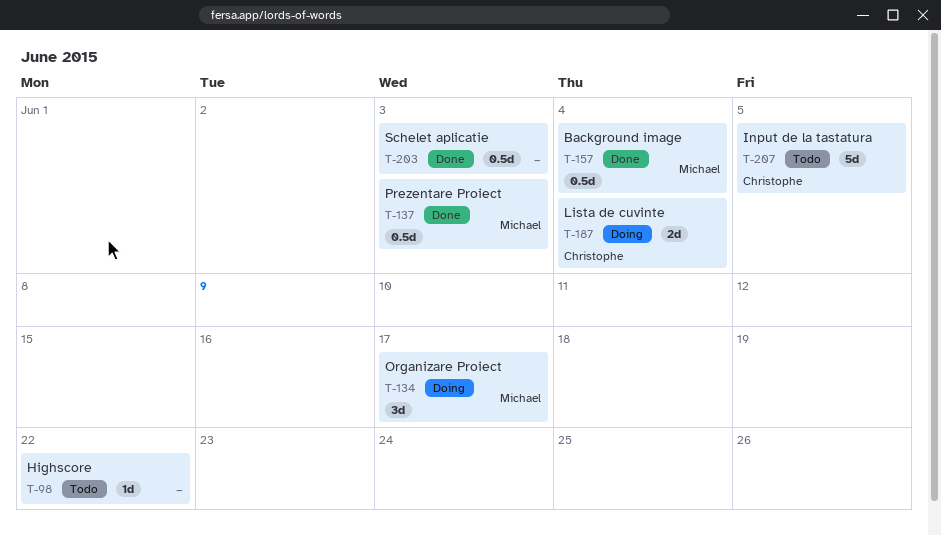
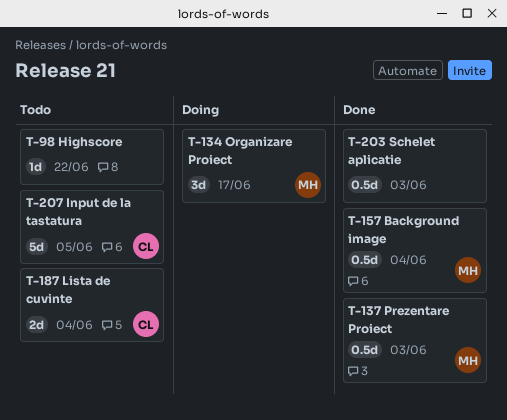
T-187, status: Doing -> Todo

